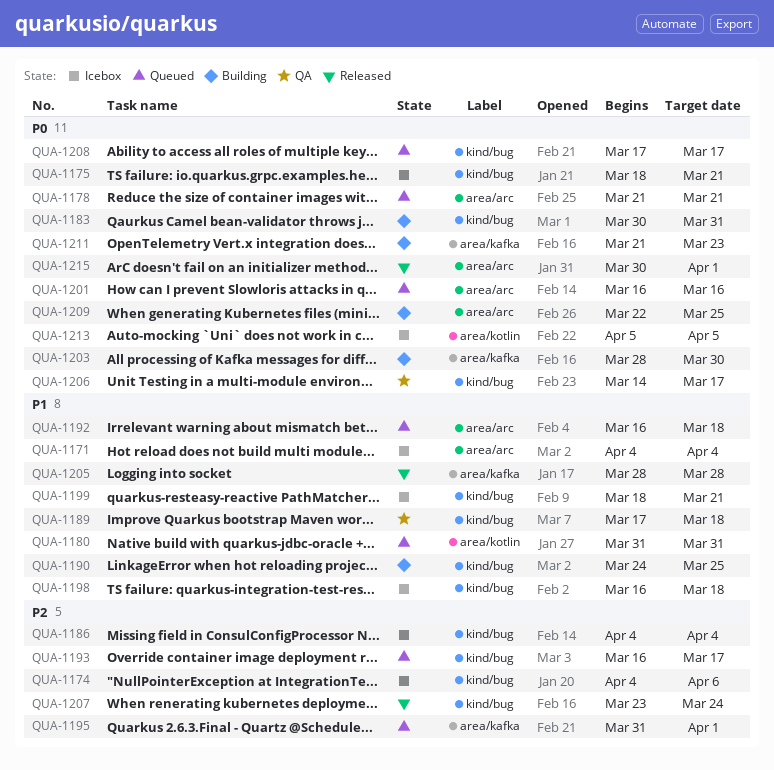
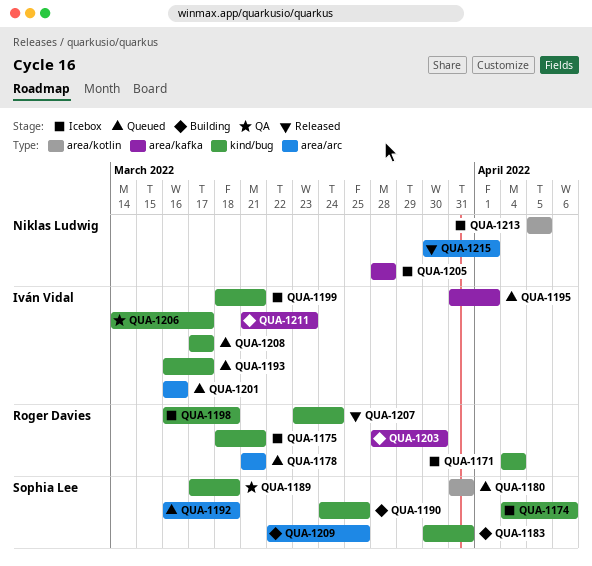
QUA-1171, label: area/arc -> kind/bug
QUA-1186: present -> none
QUA-1205, status: Released -> Icebox

